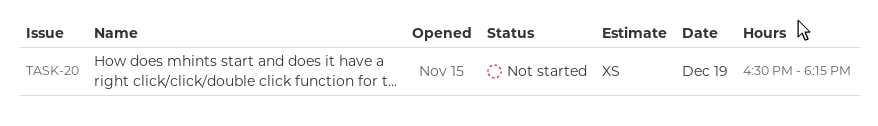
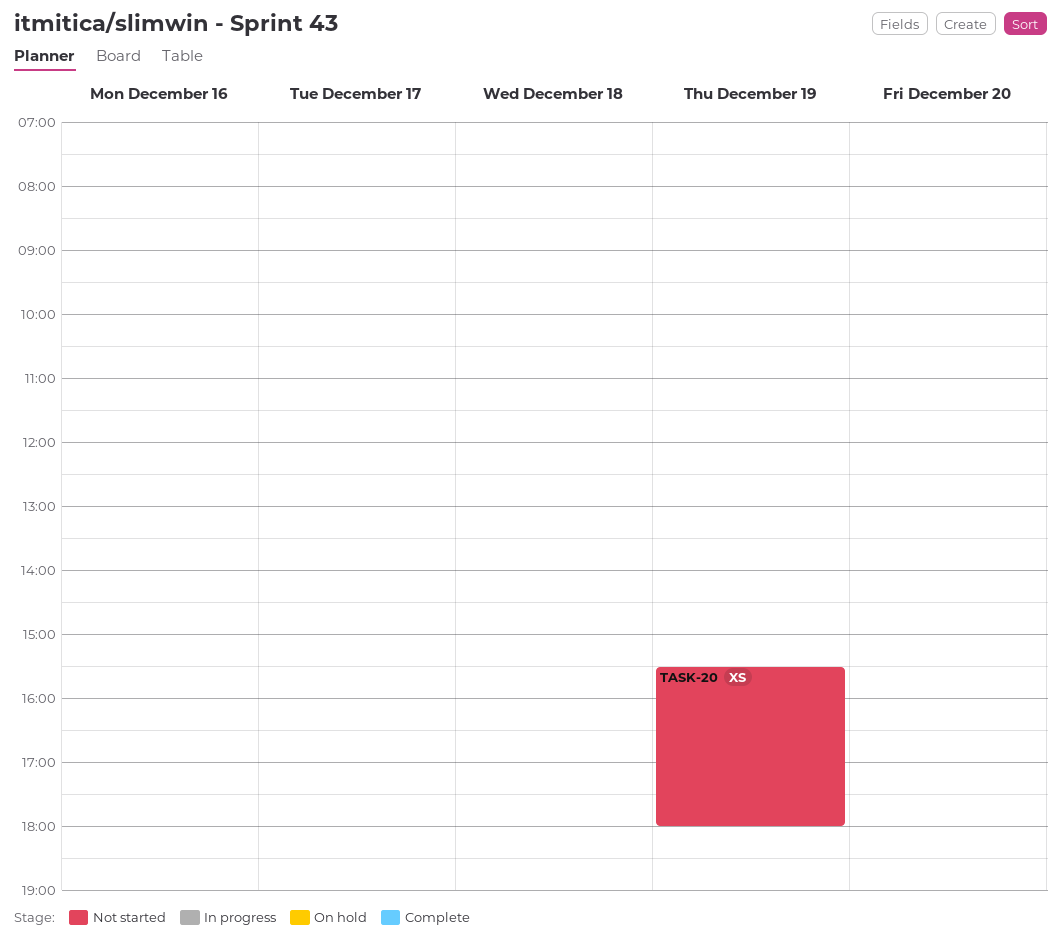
TASK-20, begins: 16:30 -> 15:30
TASK-20, ends: 18:15 -> 18:00

